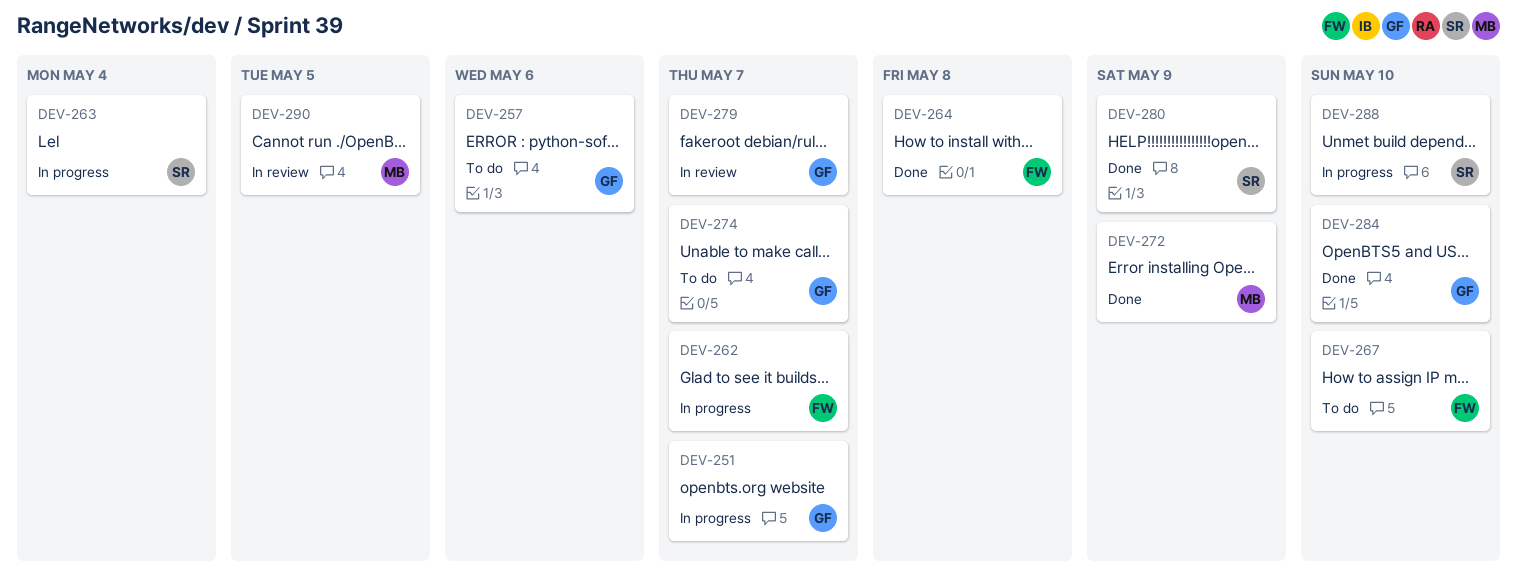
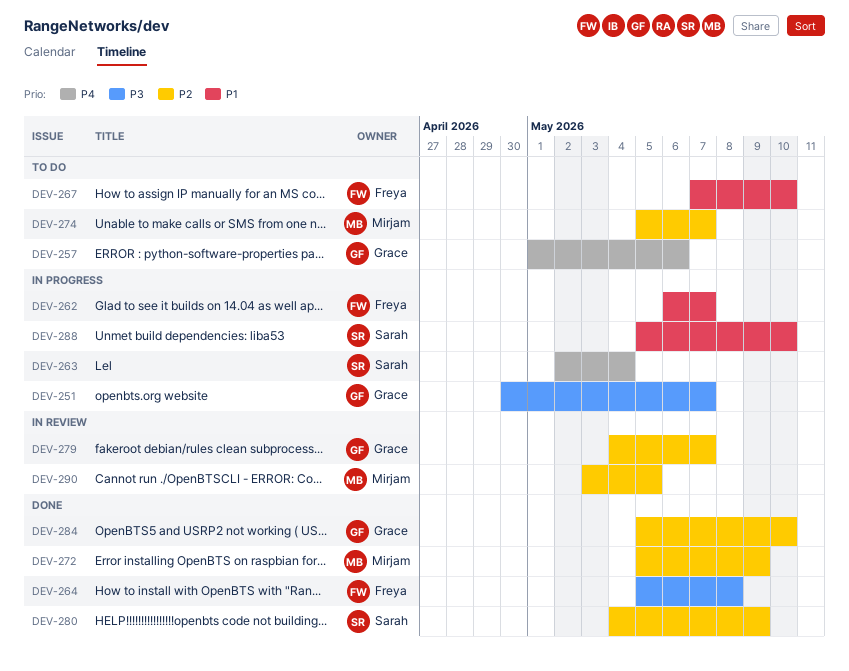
DEV-274, owner: Grace -> Mirjam

